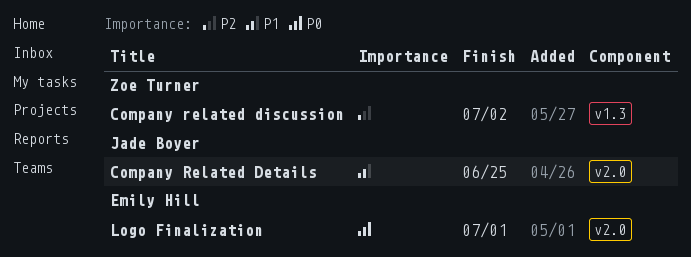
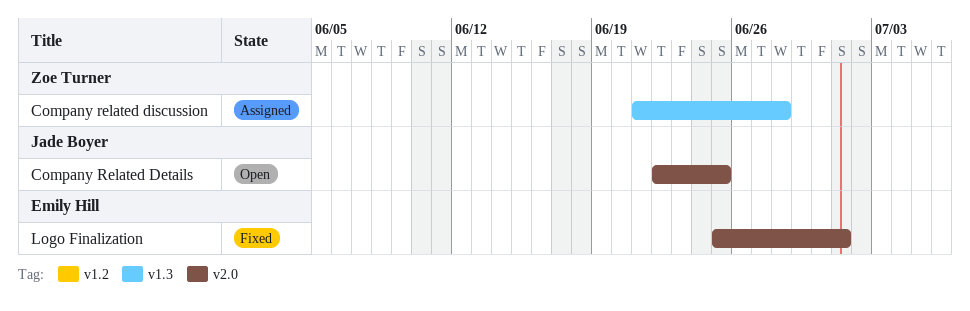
Company related discussion, due: Jul 2 -> Jun 28

